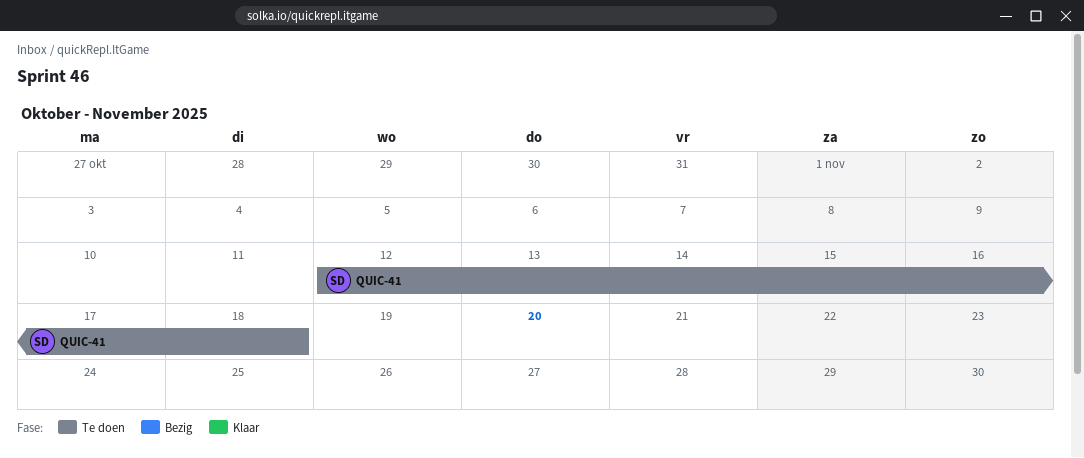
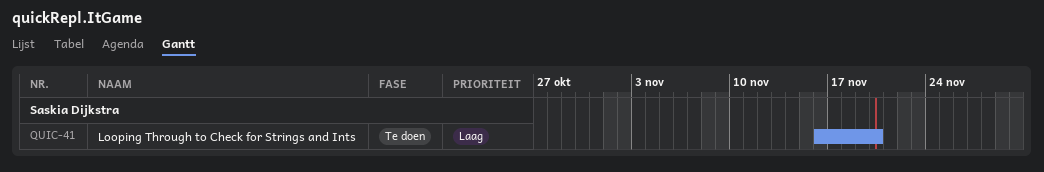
QUIC-41, start: Nov 12 -> Nov 16
QUIC-41, due: Nov 18 -> Nov 20

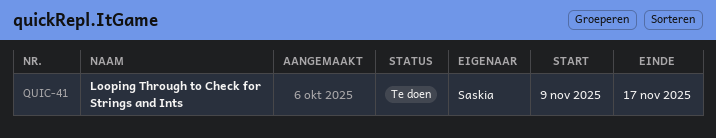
QUIC-41, start: Nov 16 -> Nov 9
QUIC-41, due: Nov 20 -> Nov 17

